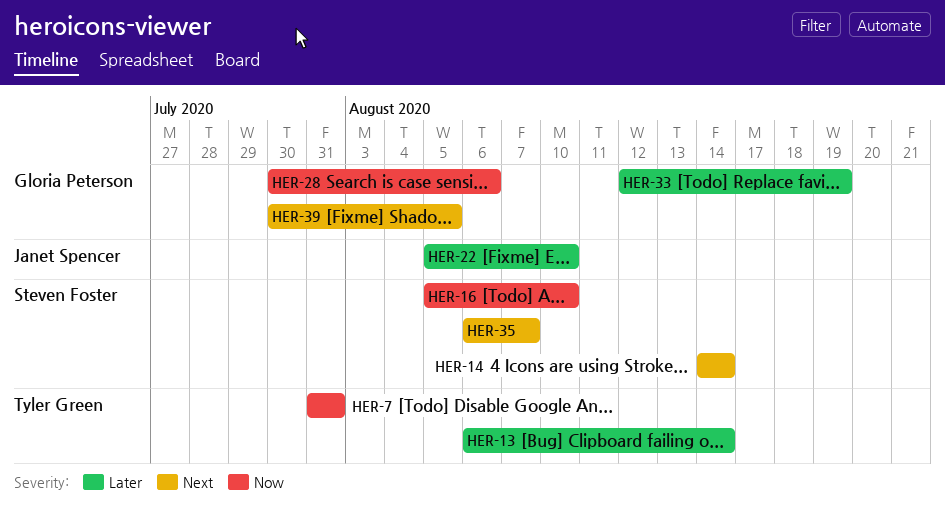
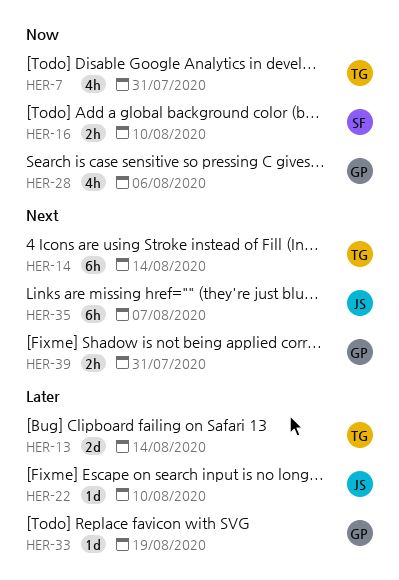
HER-14, owner: Steven Foster -> Tyler Green
HER-35, owner: Steven Foster -> Janet Spencer
HER-39, due: Aug 5 -> Jul 31

